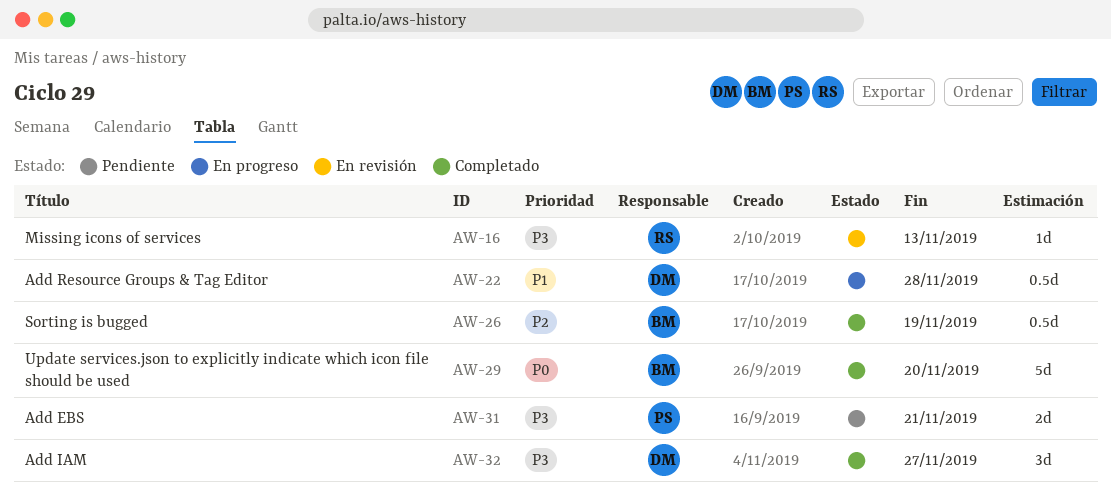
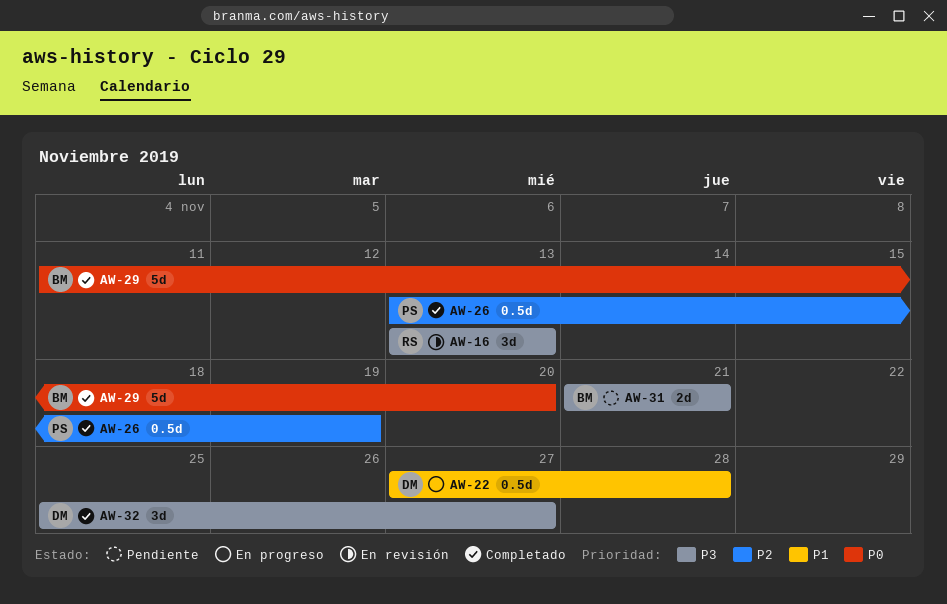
AW-16, estimate: 1d -> 3d
AW-26, owner: BM -> PS
AW-31, owner: PS -> BM

